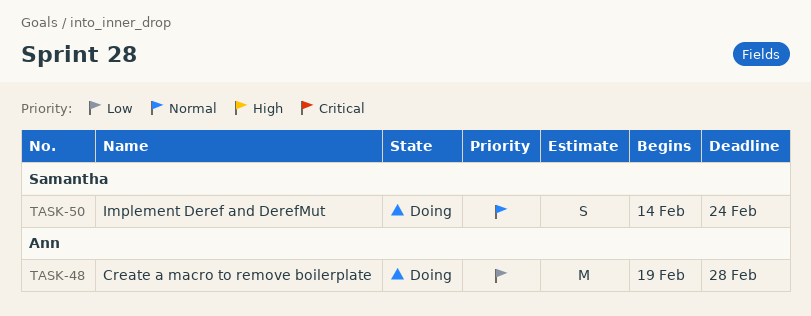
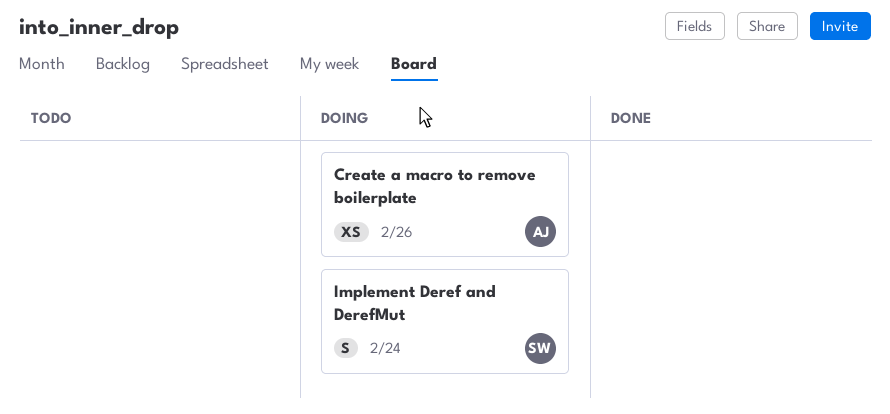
Create a macro to remove boilerplate, estimate: M -> XS
Create a macro to remove boilerplate, due: Feb 28 -> Feb 26

